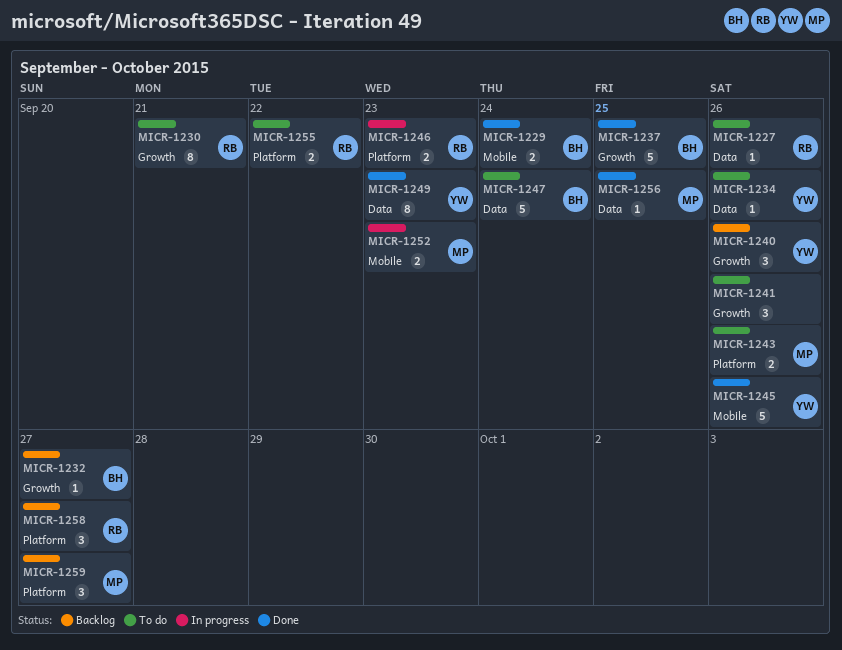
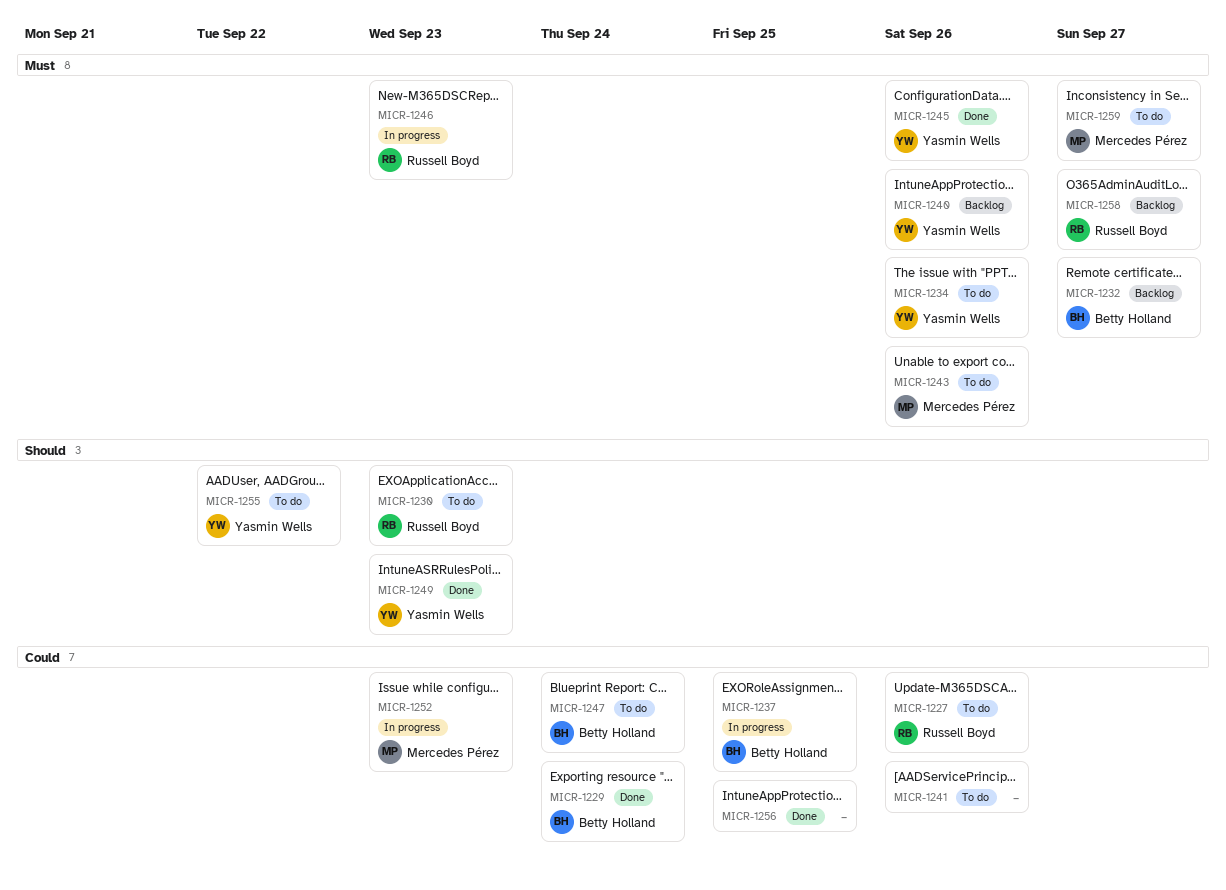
MICR-1230, due: Sep 21 -> Sep 23
MICR-1237, status: Done -> In progress
MICR-1255, owner: Russell Boyd -> Yasmin Wells
MICR-1256, owner: Mercedes Pérez -> none
MICR-1259, status: Backlog -> To do

